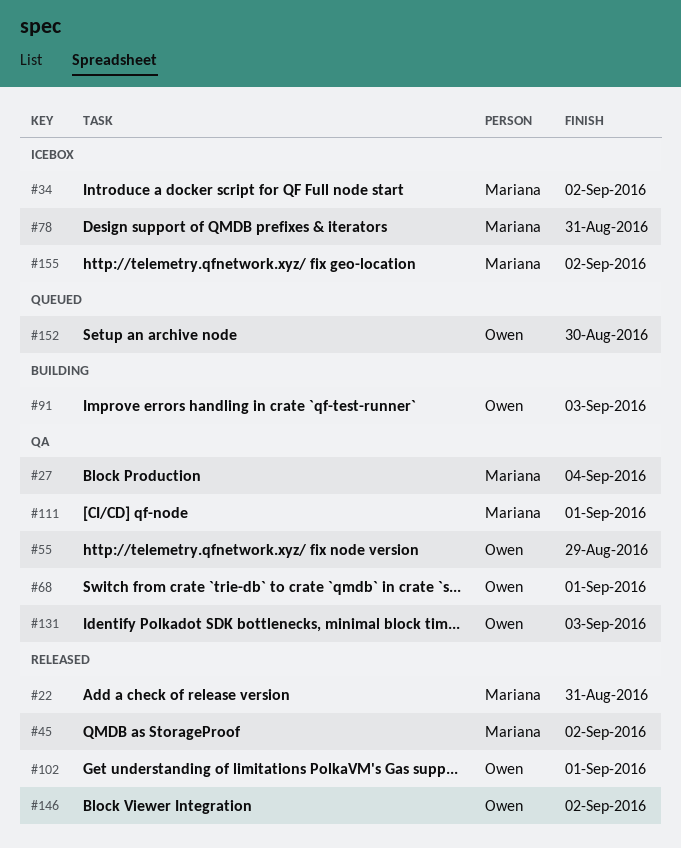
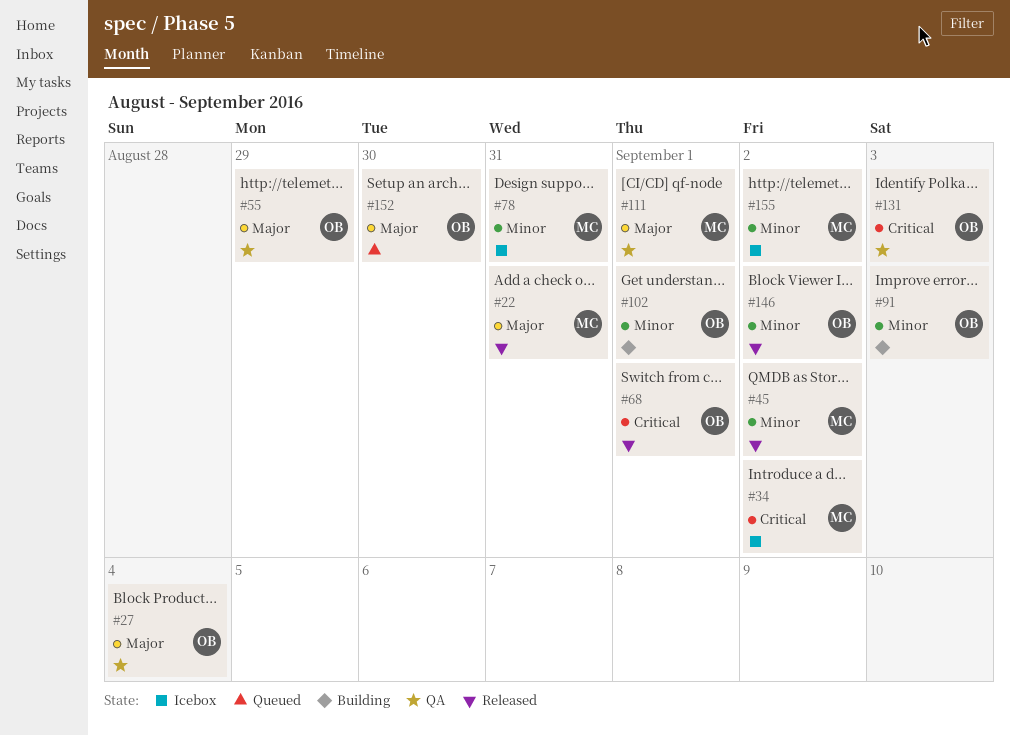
#27, owner: Mariana -> Owen
#68, status: QA -> Released
#102, status: Released -> Building

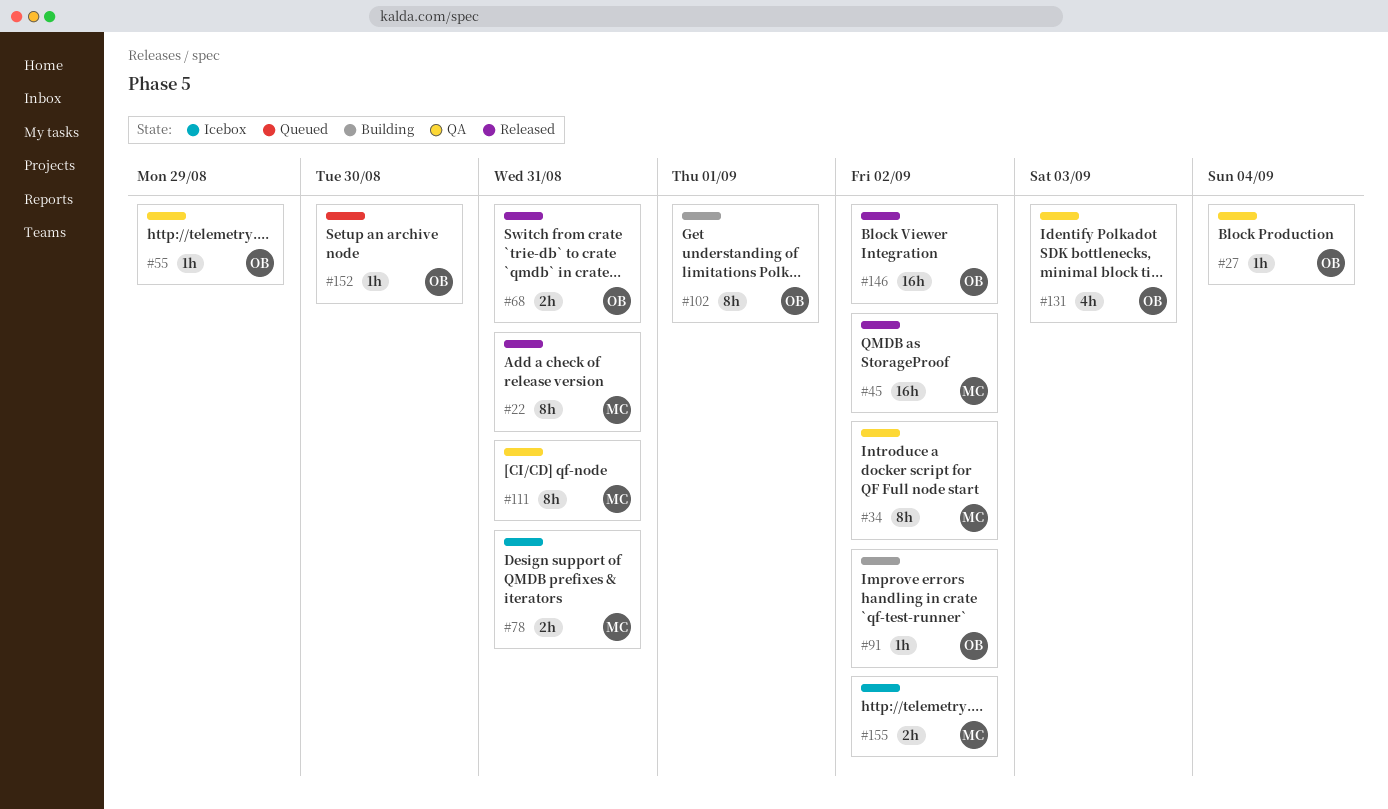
#34, status: Icebox -> QA
#68, due: Sep 1 -> Aug 31
#91, due: Sep 3 -> Sep 2
#111, due: Sep 1 -> Aug 31

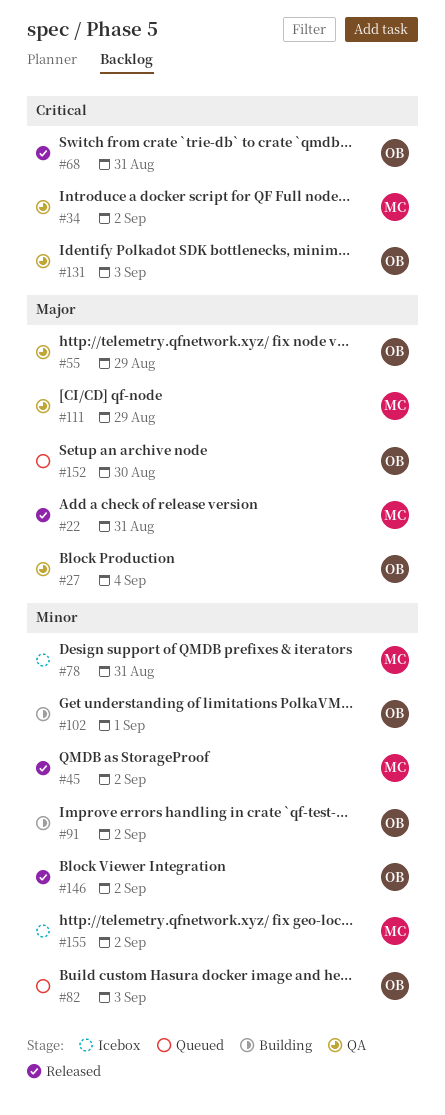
#82: none -> present
#111, due: Aug 31 -> Aug 29

